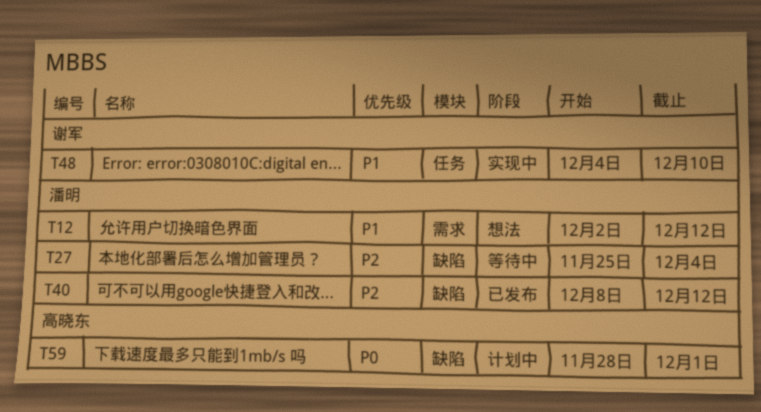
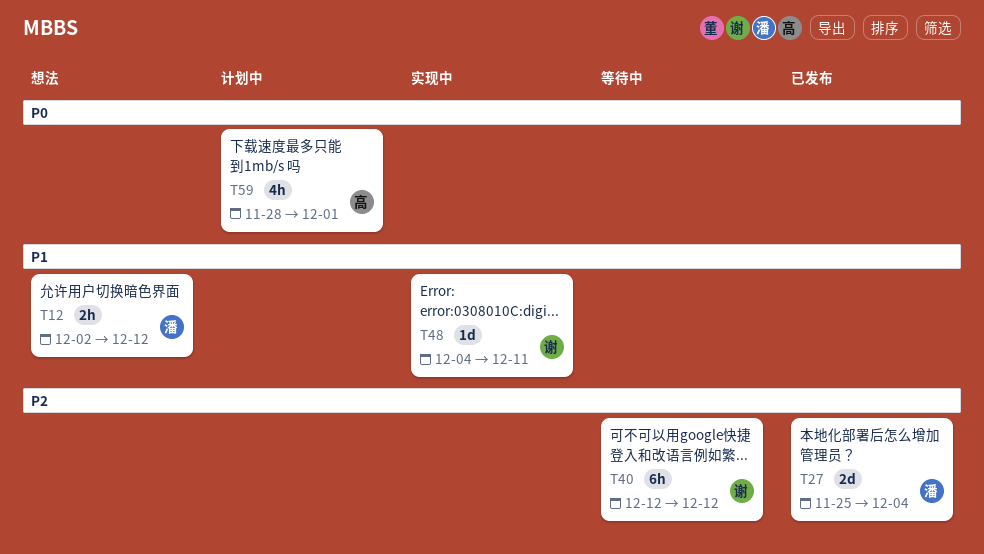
T27, status: 等待中 -> 已发布
T40, status: 已发布 -> 等待中
T40, owner: 潘明 -> 谢军
T40, start: Dec 8 -> Dec 12
T48, due: Dec 10 -> Dec 11

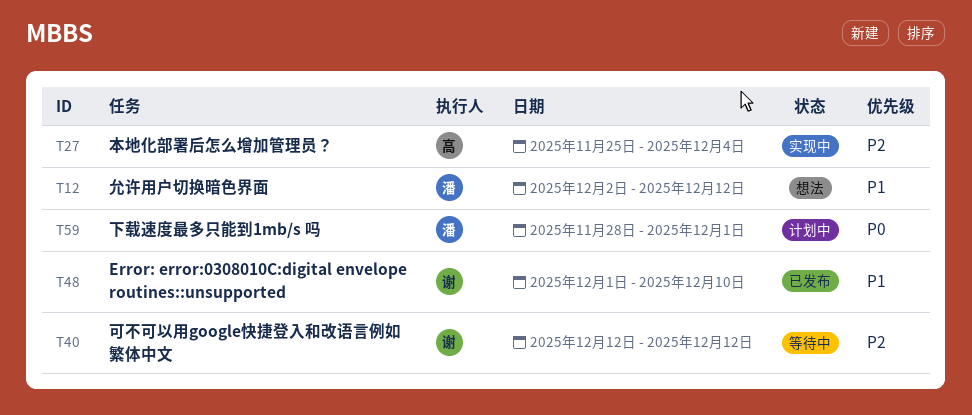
T27, status: 已发布 -> 实现中
T27, owner: 潘 -> 高
T48, status: 实现中 -> 已发布
T48, start: Dec 4 -> Dec 1
T48, due: Dec 11 -> Dec 10
T59, owner: 高 -> 潘

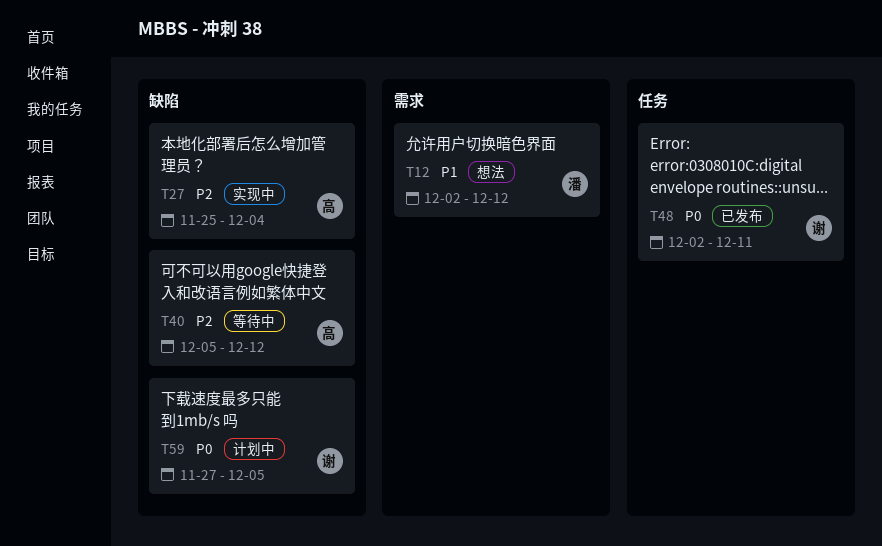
T40, owner: 谢 -> 高
T40, start: Dec 12 -> Dec 5
T48, priority: P1 -> P0
T48, start: Dec 1 -> Dec 2
T48, due: Dec 10 -> Dec 11
T59, owner: 潘 -> 谢
T59, start: Nov 28 -> Nov 27
T59, due: Dec 1 -> Dec 5

